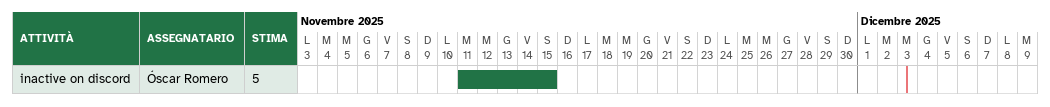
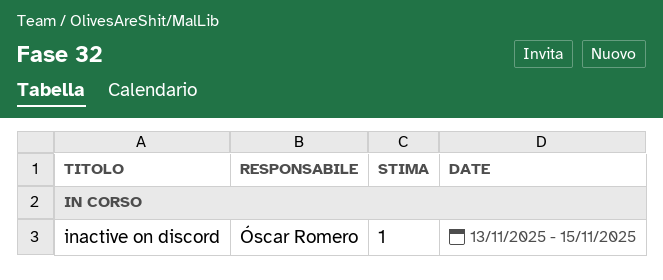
inactive on discord, estimate: 5 -> 1
inactive on discord, start: Nov 11 -> Nov 13

